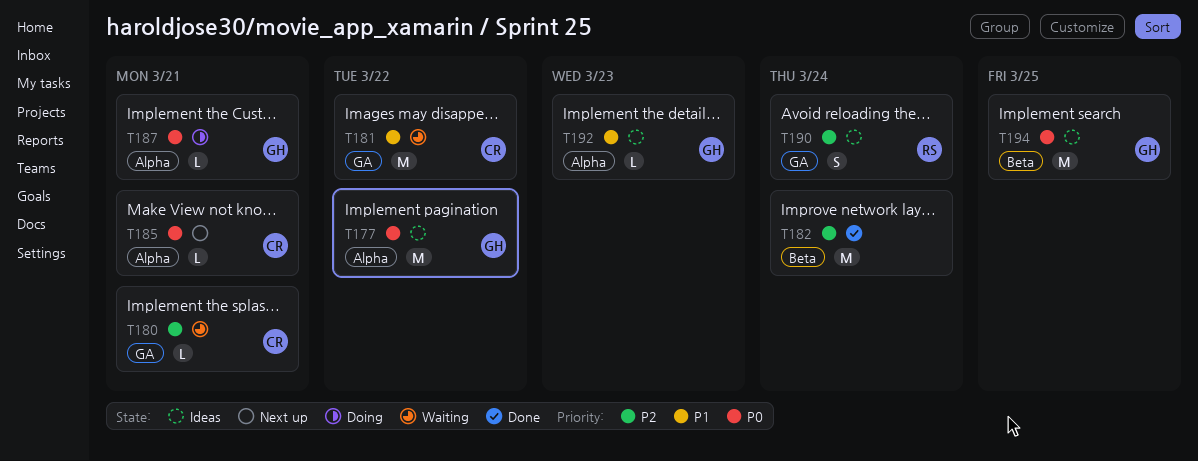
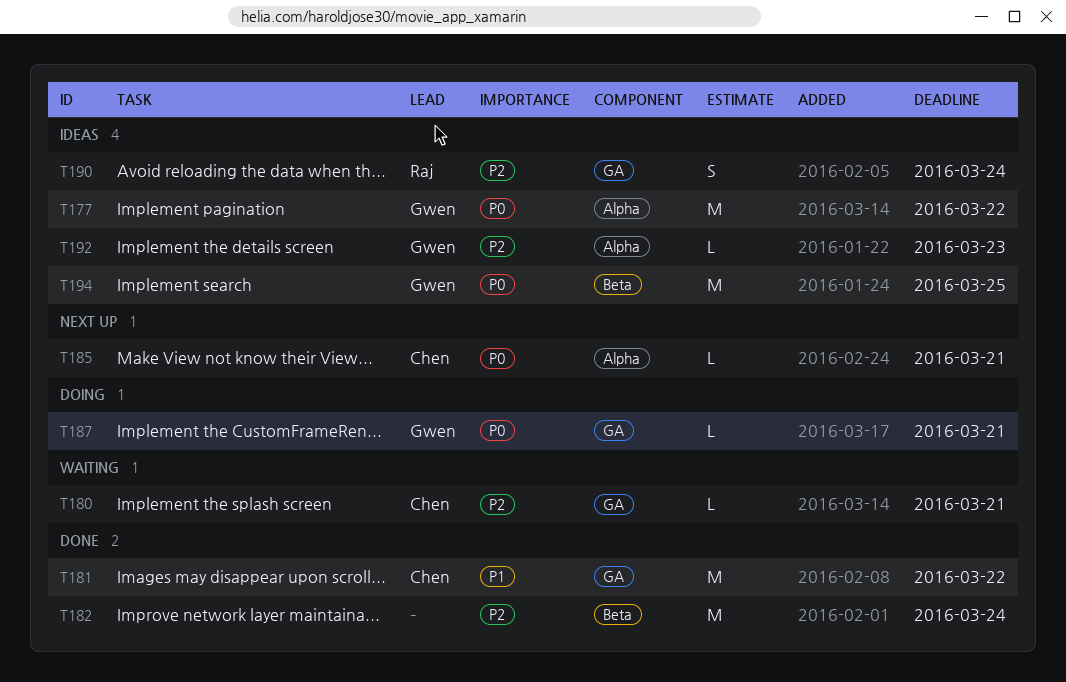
T181, status: Waiting -> Done
T187, label: Alpha -> GA
T192, priority: P1 -> P2

